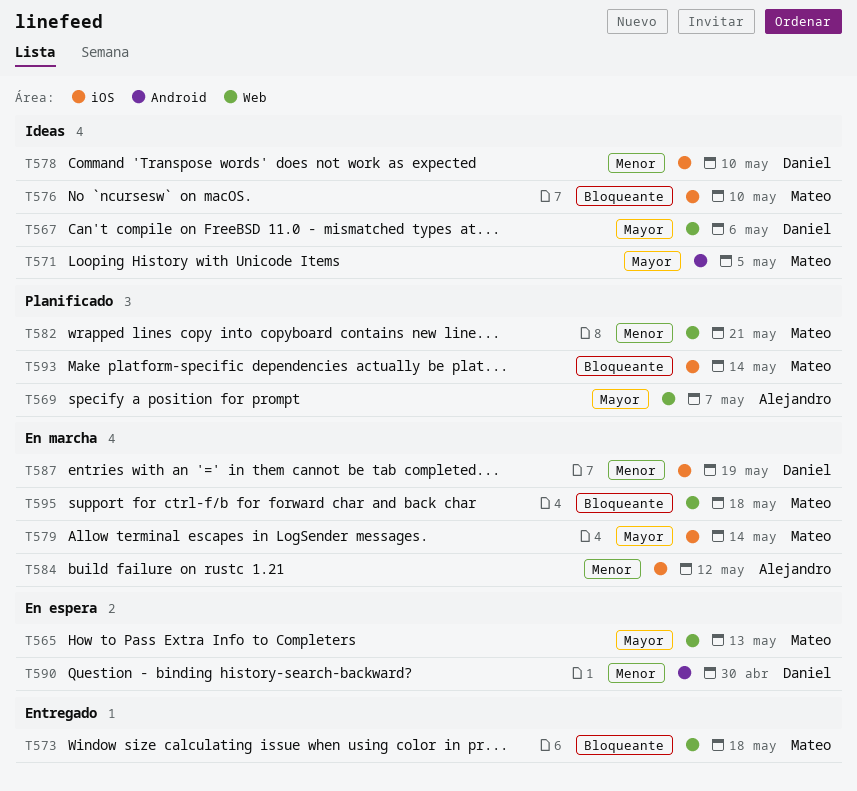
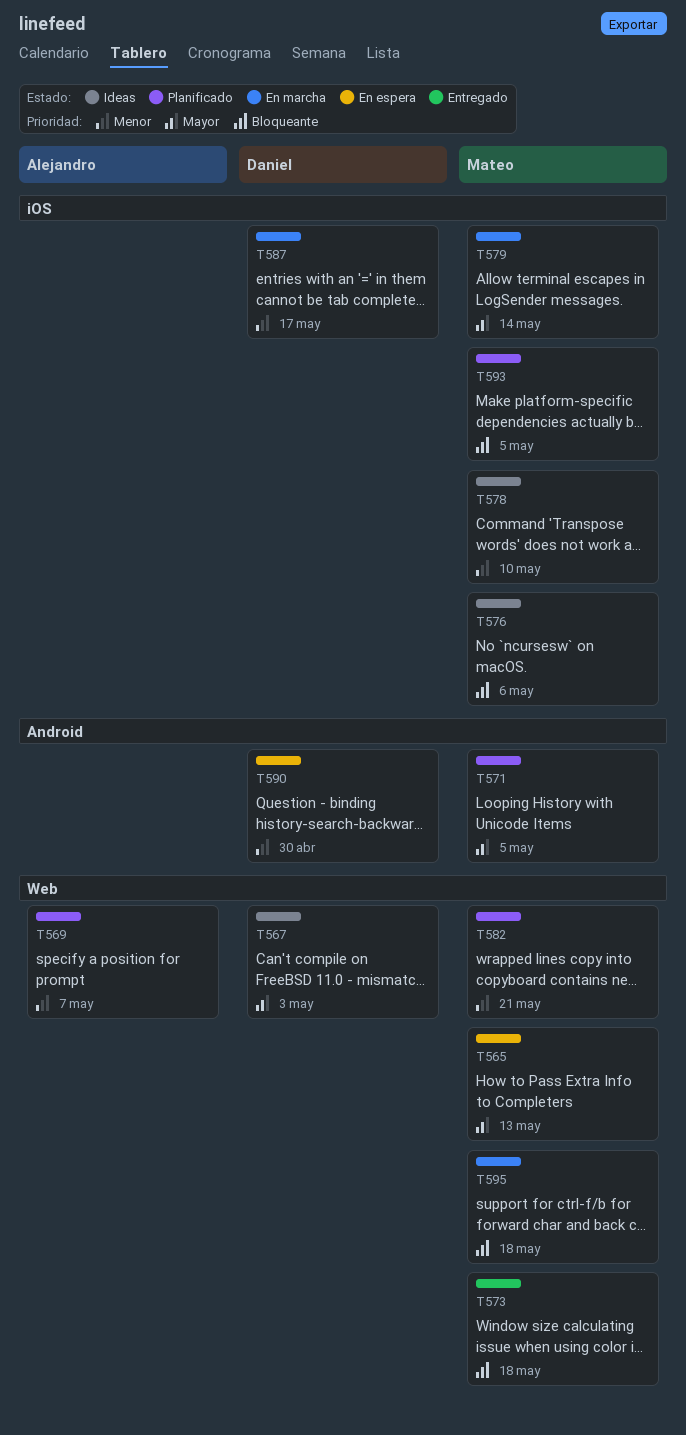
T567, due: May 6 -> May 3
T569, priority: Mayor -> Menor
T571, status: Ideas -> Planificado
T576, due: May 10 -> May 6
T578, owner: Daniel -> Mateo
T584: present -> none
T587, due: May 19 -> May 17
T593, due: May 14 -> May 5

